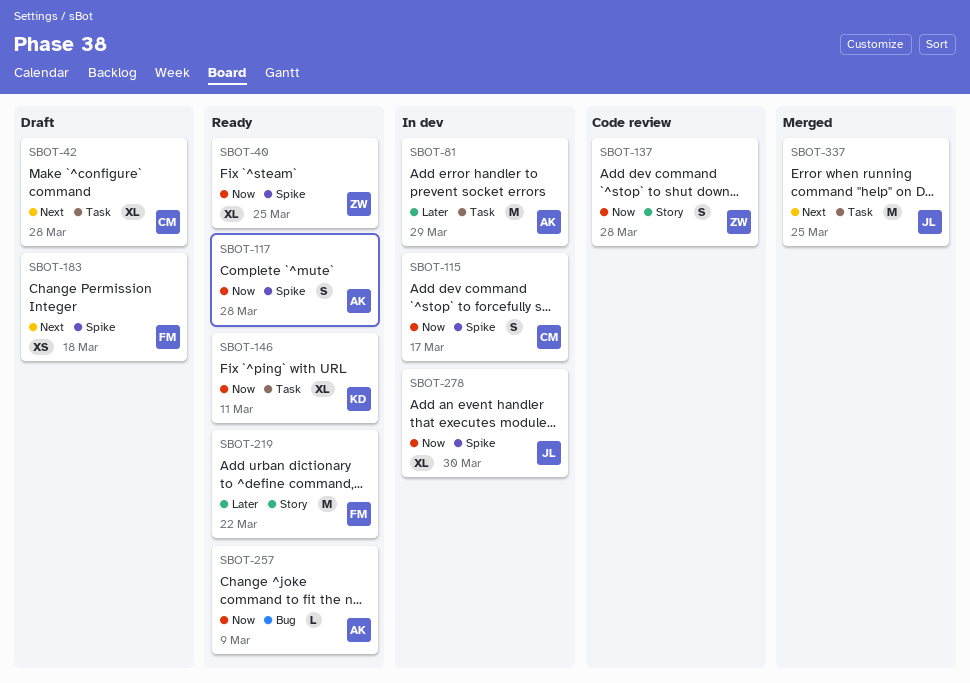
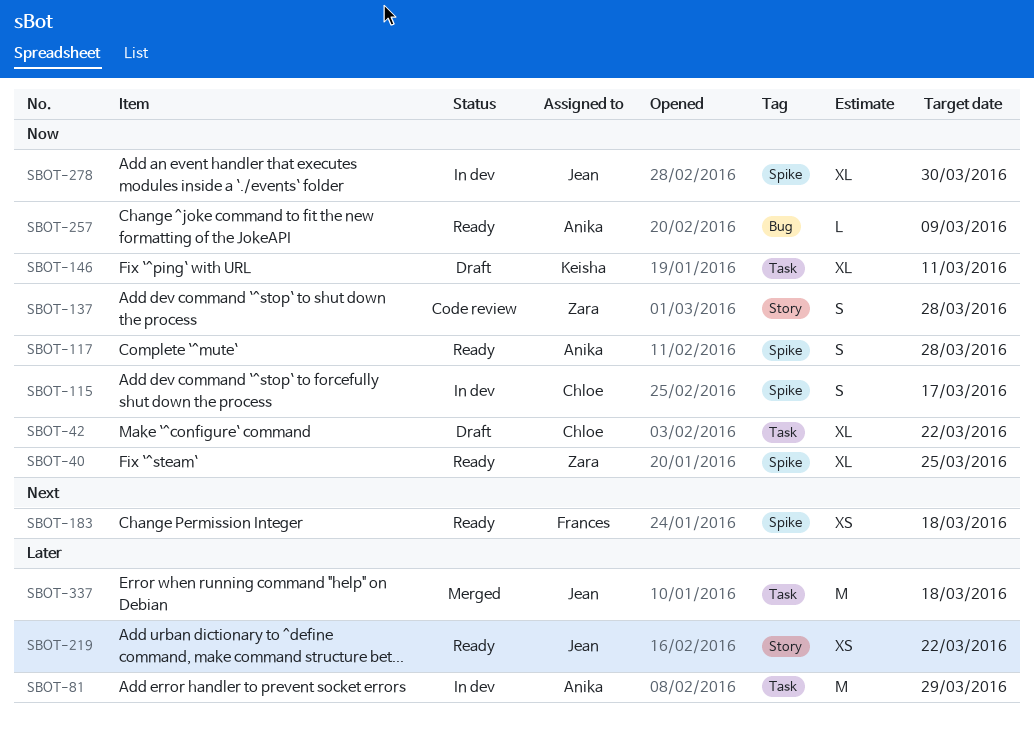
SBOT-42, priority: Next -> Now
SBOT-42, due: Mar 28 -> Mar 22
SBOT-146, status: Ready -> Draft
SBOT-183, status: Draft -> Ready
SBOT-219, owner: Frances -> Jean
SBOT-219, estimate: M -> XS
SBOT-337, priority: Next -> Later
SBOT-337, due: Mar 25 -> Mar 18

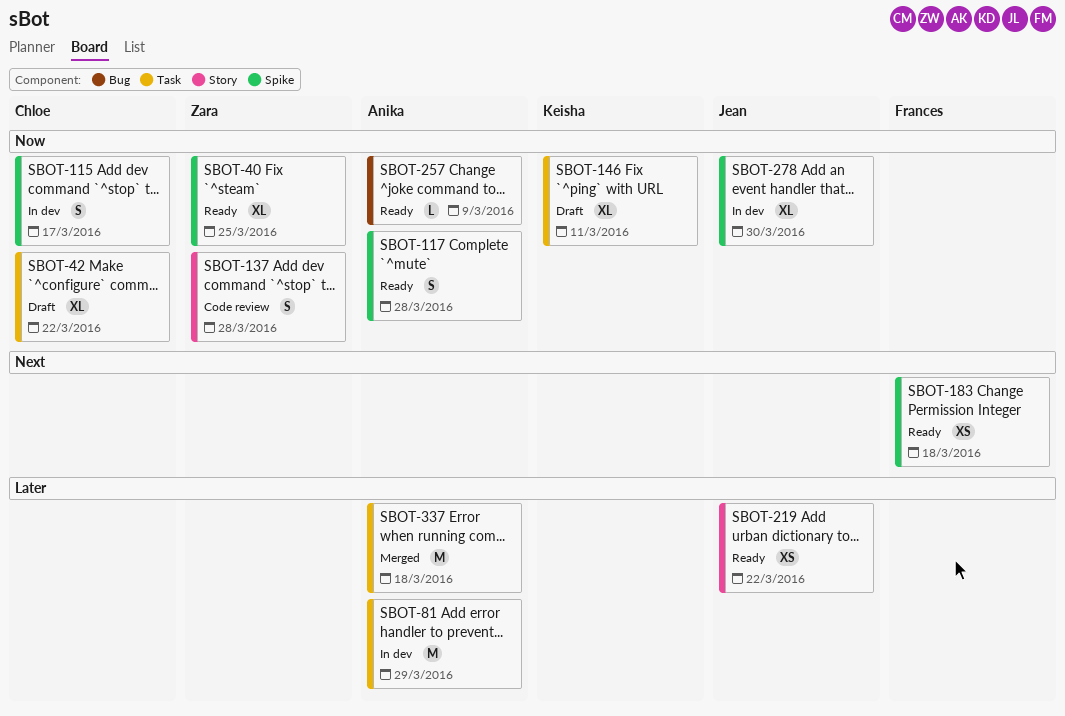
SBOT-337, owner: Jean -> Anika

